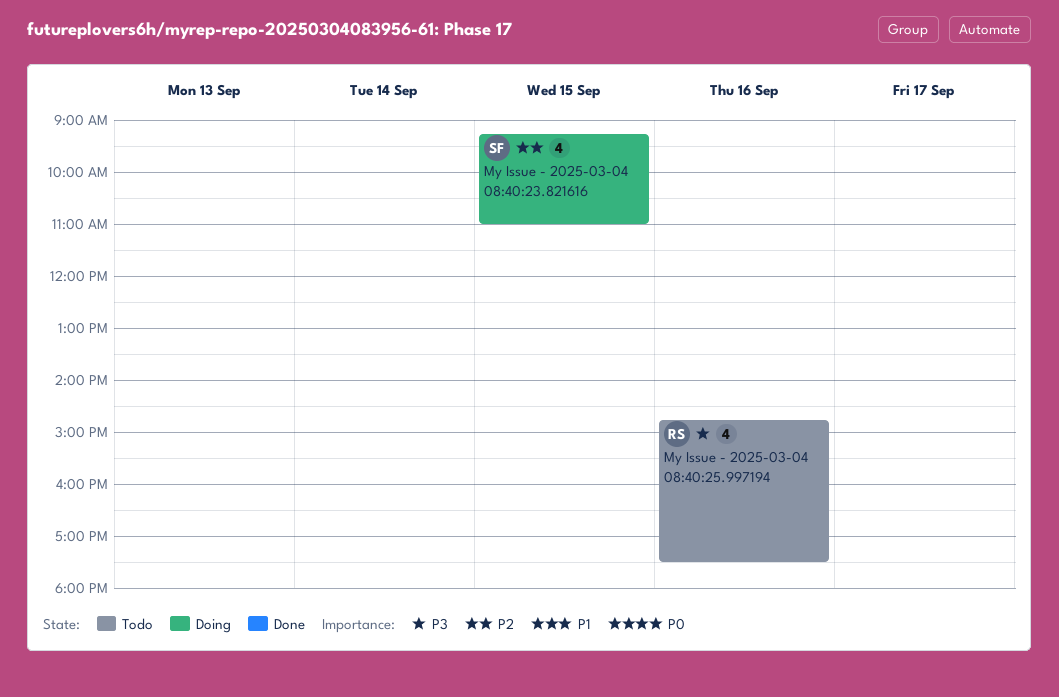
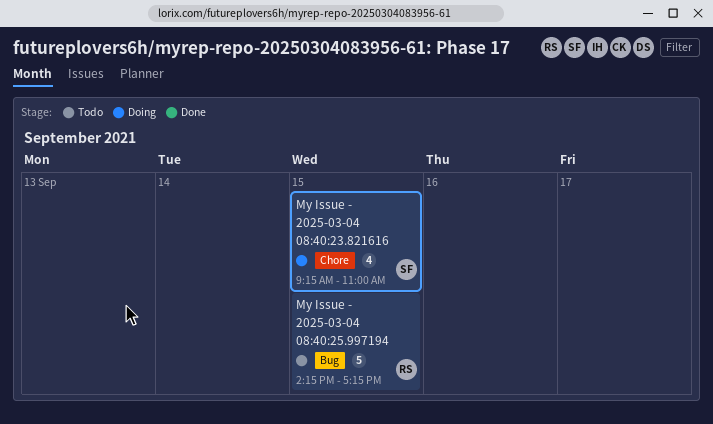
My Issue - 2025-03-04 08:40:25.997194, estimate: 4 -> 5
My Issue - 2025-03-04 08:40:25.997194, day: Sep 16 -> Sep 15
My Issue - 2025-03-04 08:40:25.997194, begins: 14:45 -> 14:15
My Issue - 2025-03-04 08:40:25.997194, ends: 17:30 -> 17:15

